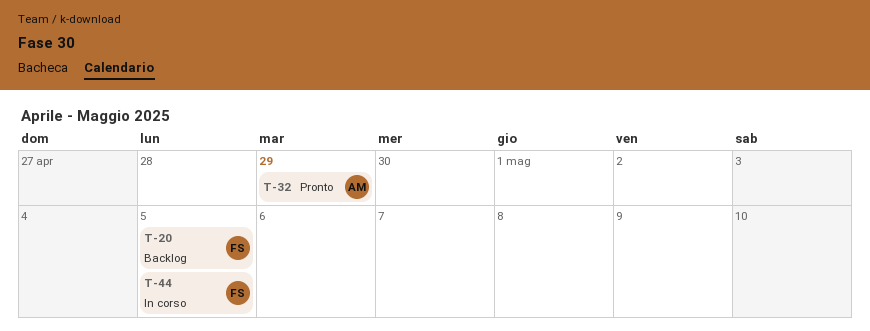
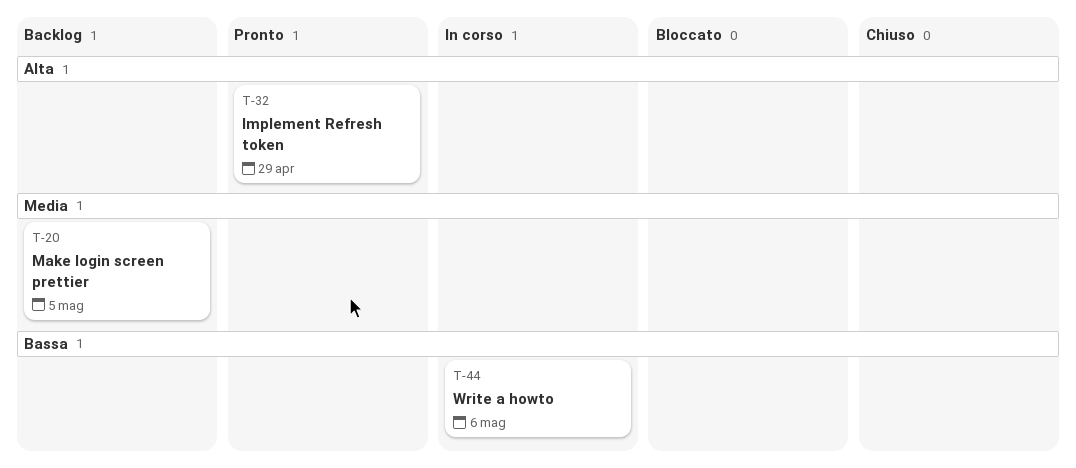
T-44, due: May 5 -> May 6

